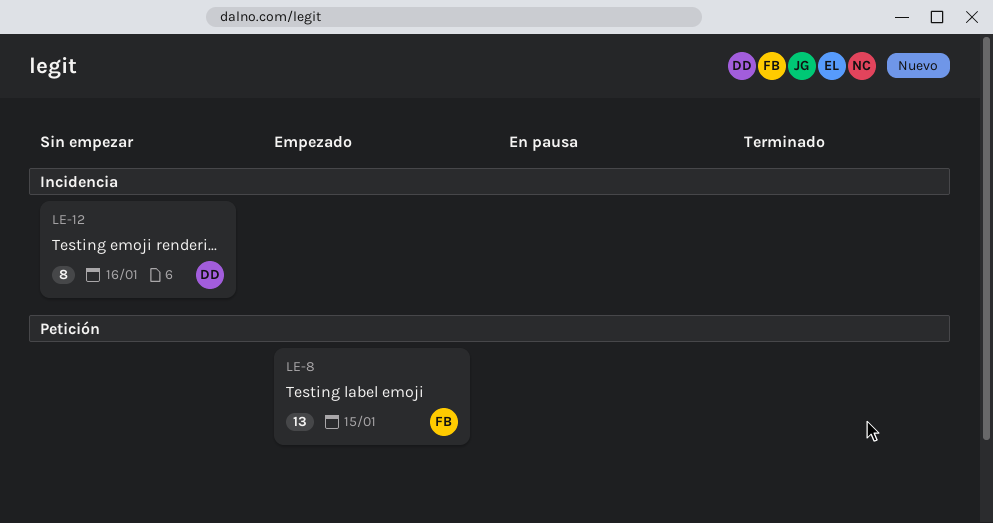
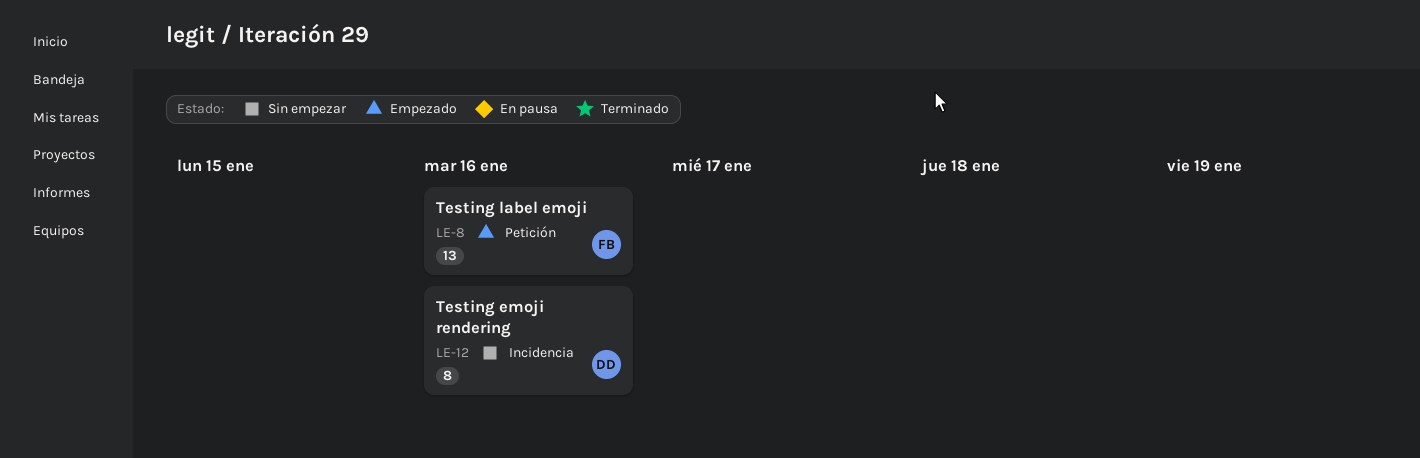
LE-8, due: Jan 15 -> Jan 16

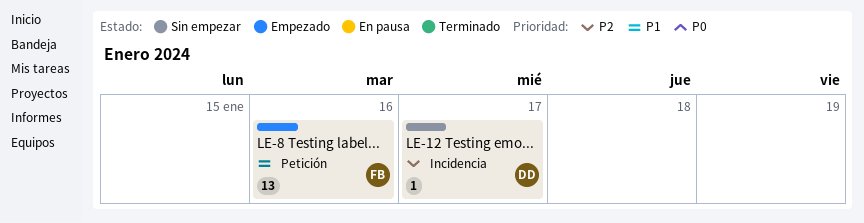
LE-12, estimate: 8 -> 1
LE-12, due: Jan 16 -> Jan 17

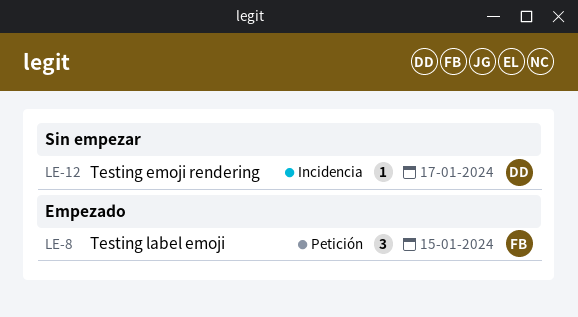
LE-8, estimate: 13 -> 3
LE-8, due: Jan 16 -> Jan 15

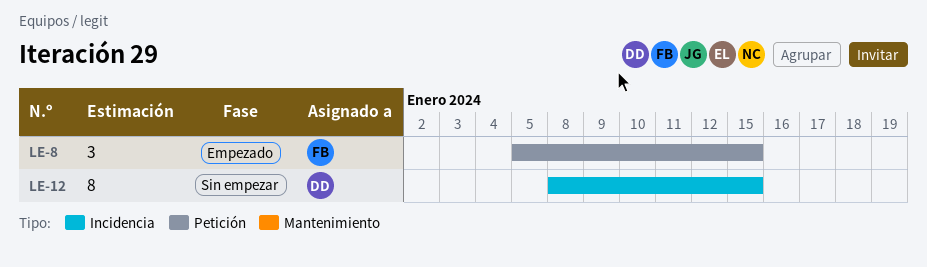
LE-12, estimate: 1 -> 8
LE-12, due: Jan 17 -> Jan 15

